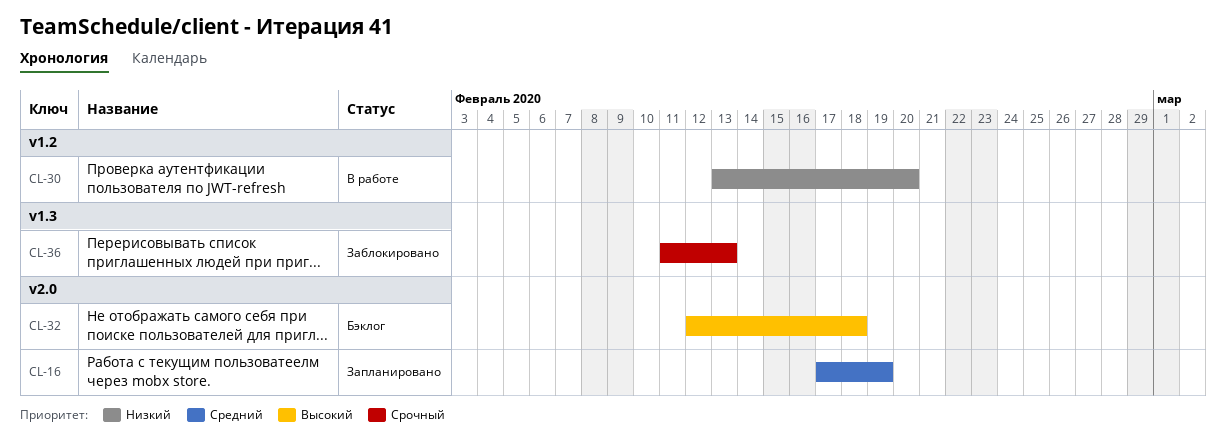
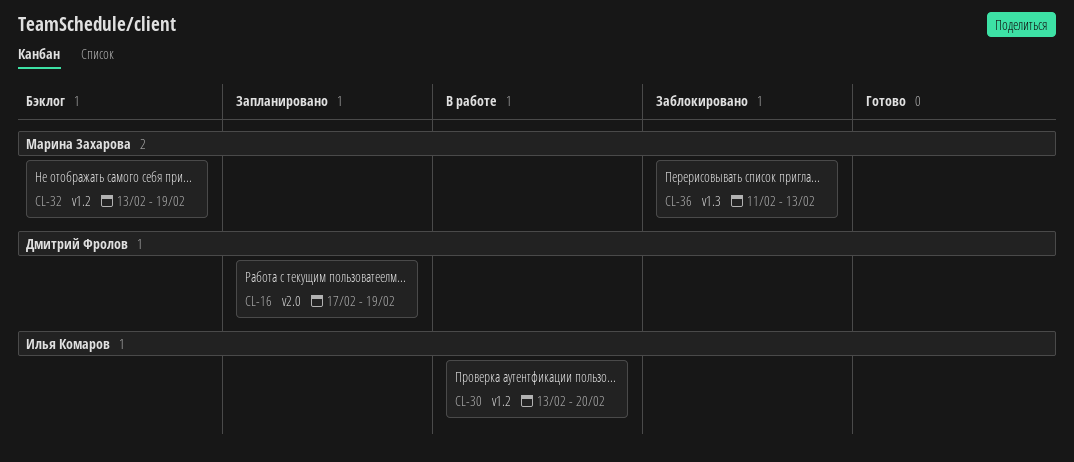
CL-32, label: v2.0 -> v1.2
CL-32, start: Feb 12 -> Feb 13
CL-32, due: Feb 18 -> Feb 19

